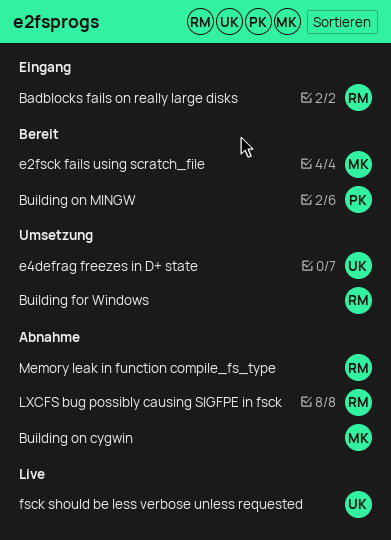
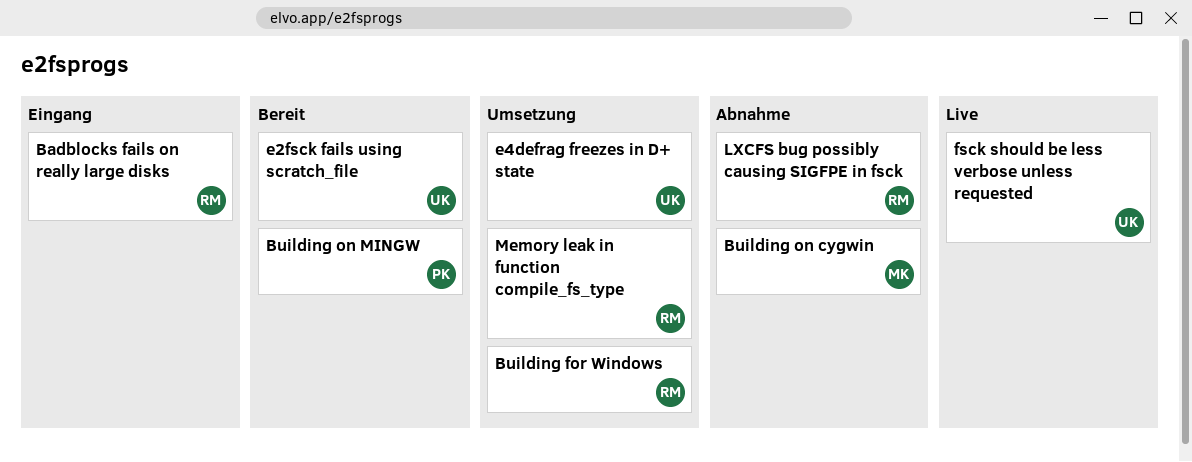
e2fsck fails using scratch_file, owner: MK -> UK
Memory leak in function compile_fs_type, status: Abnahme -> Umsetzung

